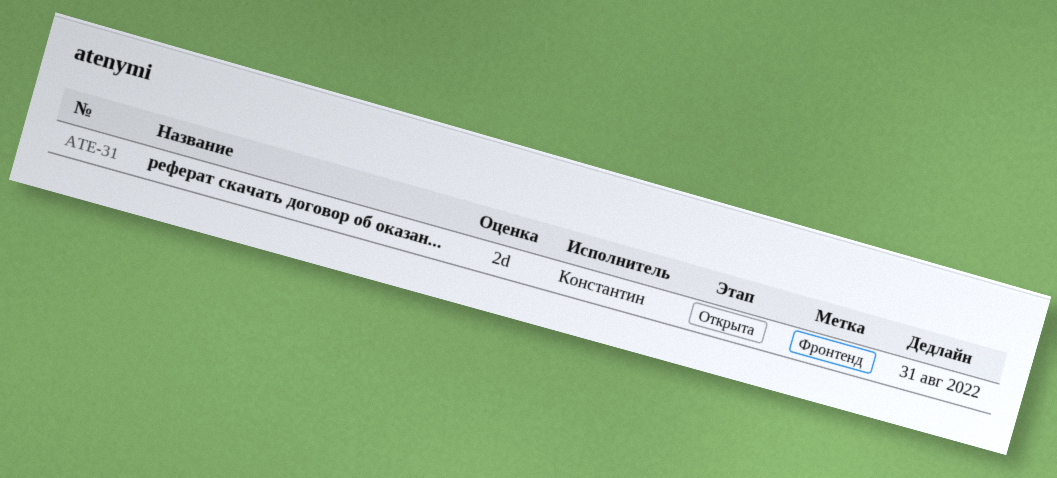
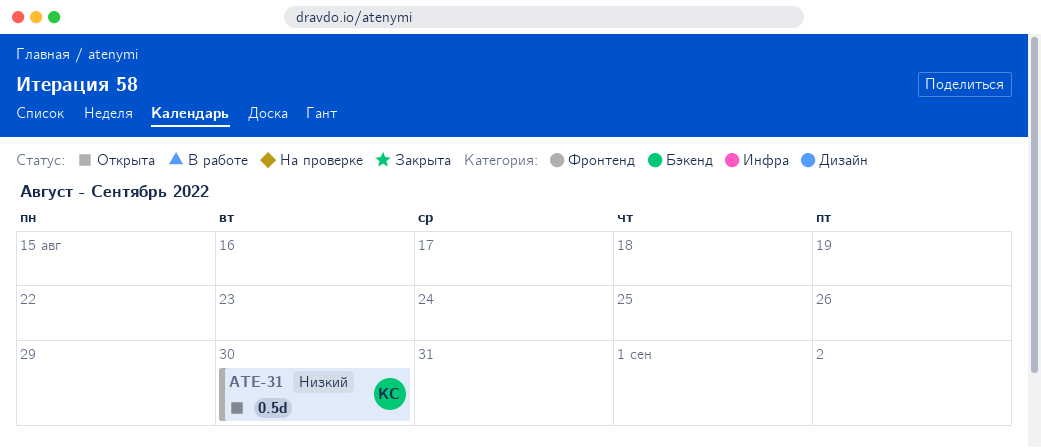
ATE-31, estimate: 2d -> 0.5d
ATE-31, due: Aug 31 -> Aug 30

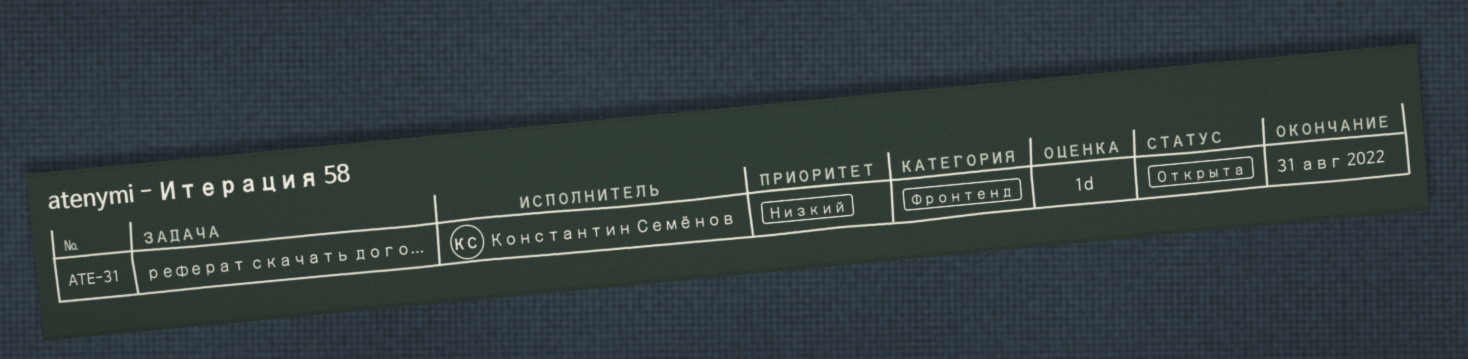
ATE-31, estimate: 0.5d -> 1d
ATE-31, due: Aug 30 -> Aug 31

